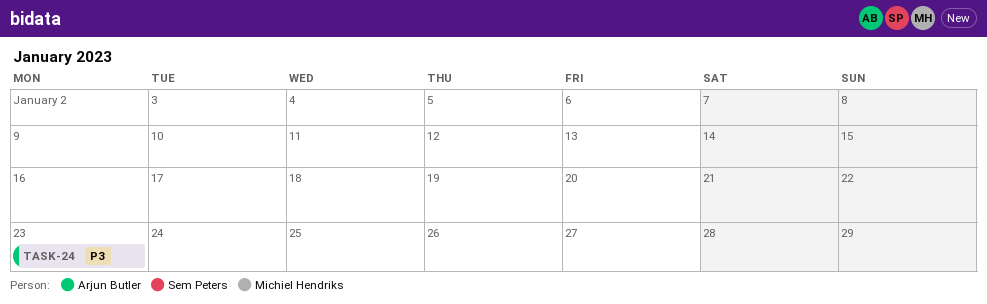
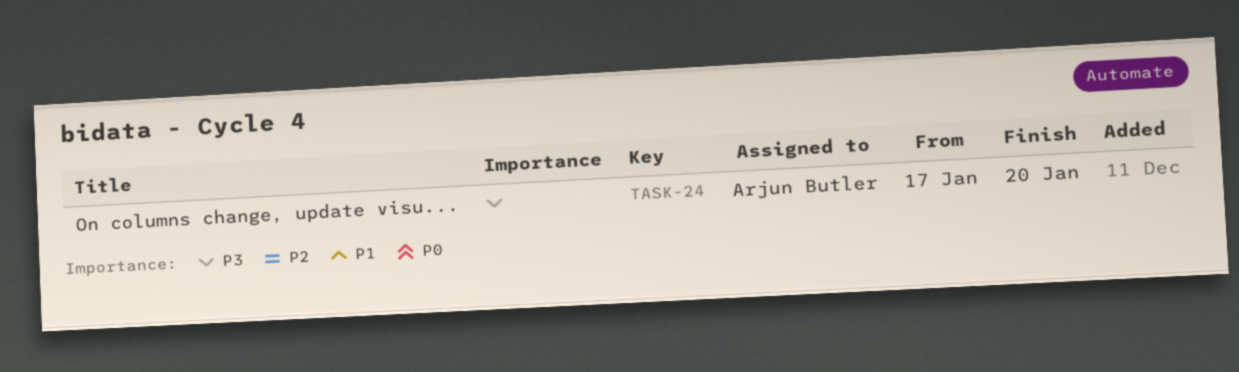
TASK-24, due: Jan 23 -> Jan 20

